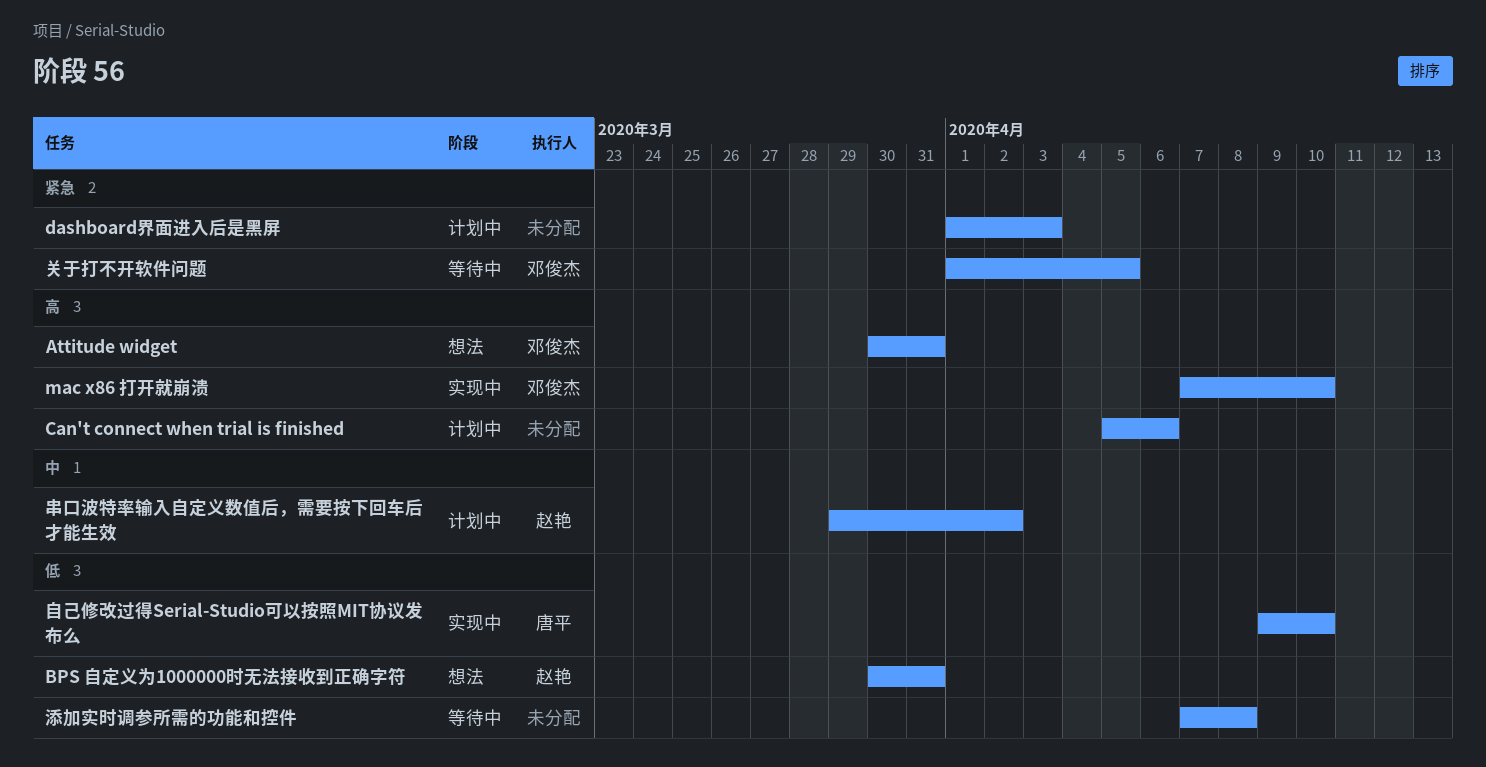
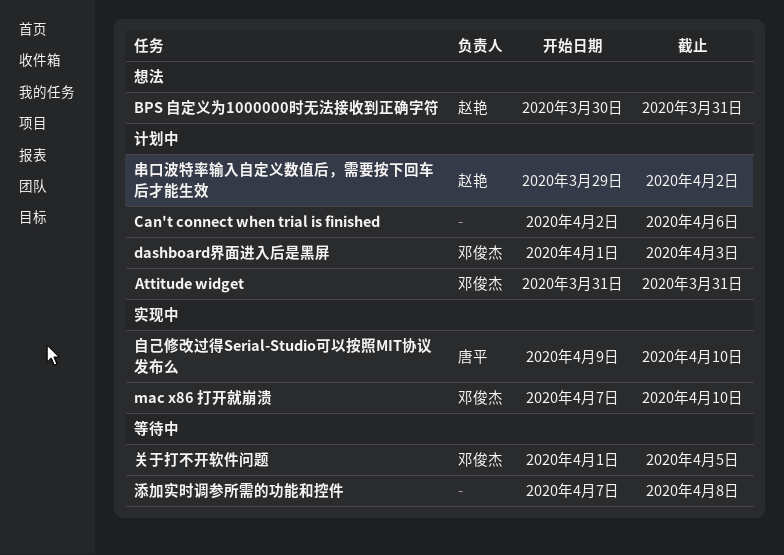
Attitude widget, status: 想法 -> 计划中
Attitude widget, start: Mar 30 -> Mar 31
Can't connect when trial is finished, start: Apr 5 -> Apr 2
dashboard界面进入后是黑屏, owner: none -> 邓俊杰

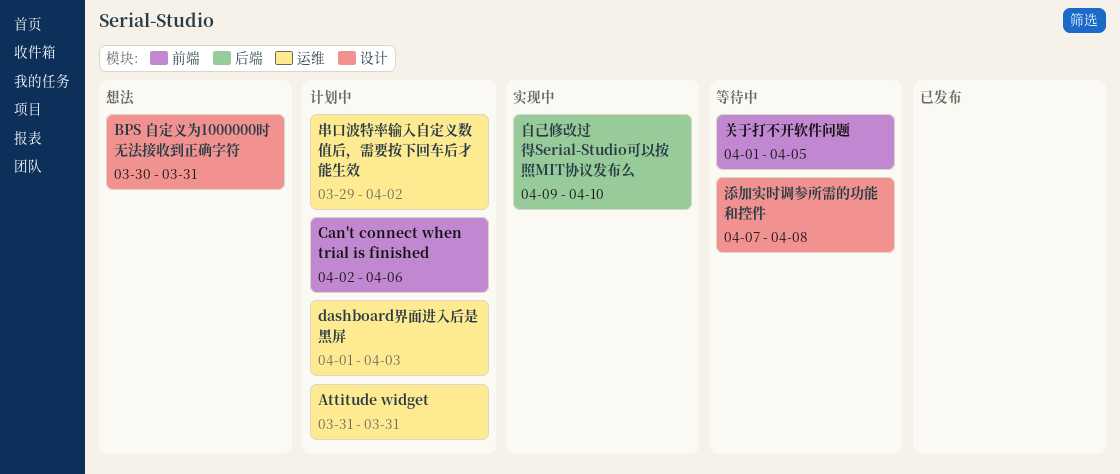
mac x86 打开就崩溃: present -> none

